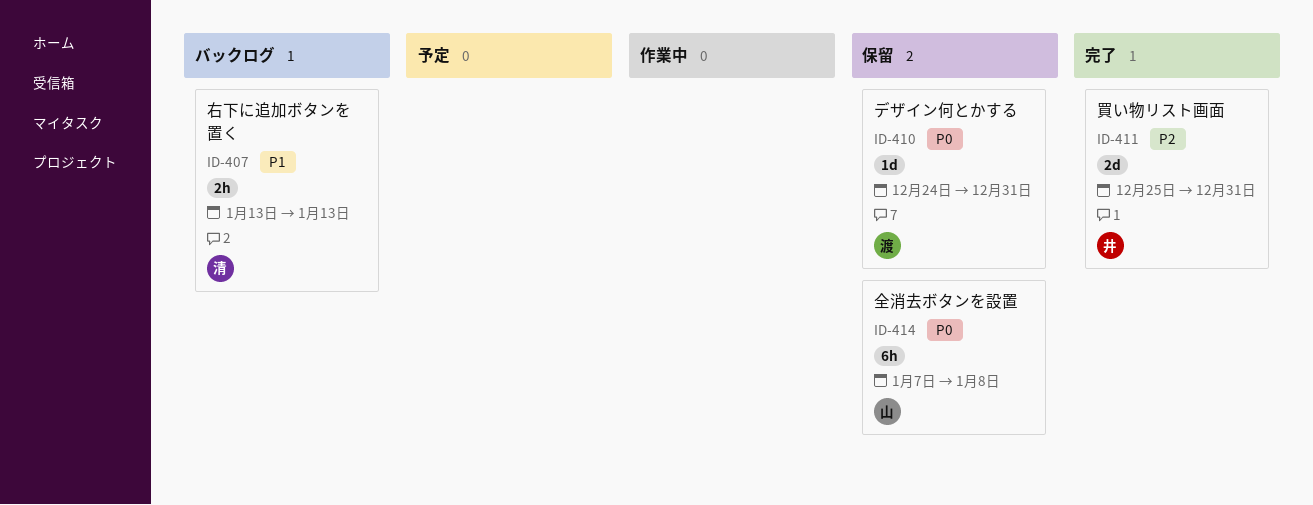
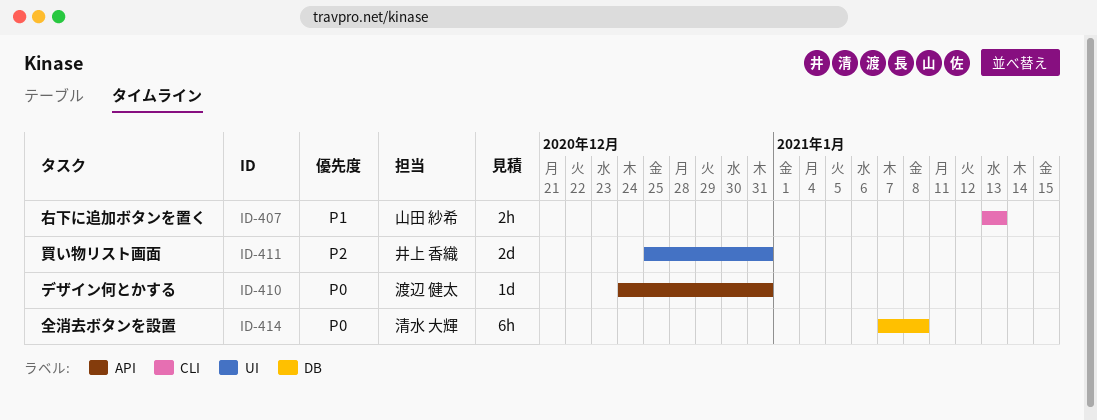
ID-407, owner: 清水 大輝 -> 山田 紗希
ID-414, owner: 山田 紗希 -> 清水 大輝

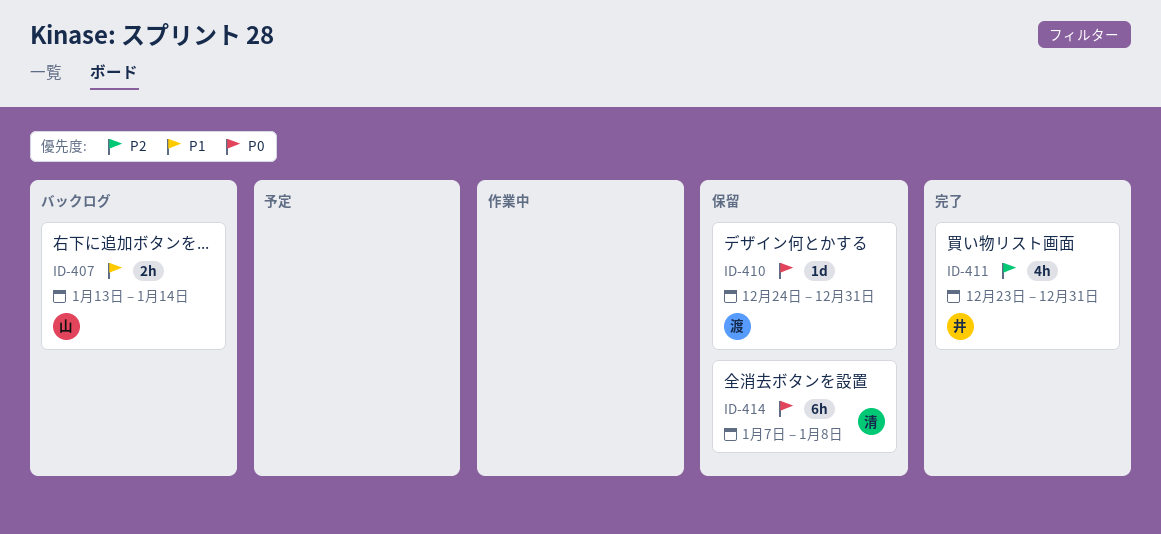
ID-407, due: Jan 13 -> Jan 14
ID-411, estimate: 2d -> 4h
ID-411, start: Dec 25 -> Dec 23

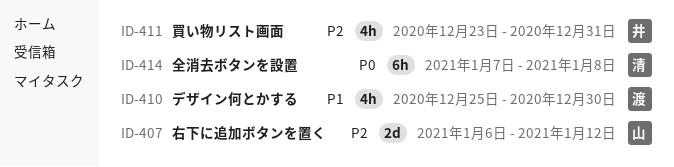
ID-407, priority: P1 -> P2
ID-407, estimate: 2h -> 2d
ID-407, start: Jan 13 -> Jan 6
ID-407, due: Jan 14 -> Jan 12
ID-410, priority: P0 -> P1
ID-410, estimate: 1d -> 4h
ID-410, start: Dec 24 -> Dec 25
ID-410, due: Dec 31 -> Dec 30

